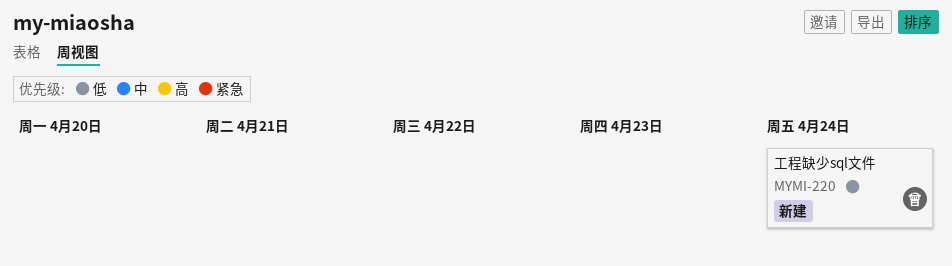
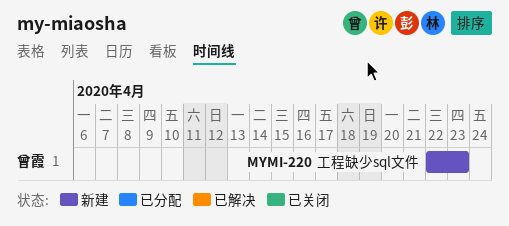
MYMI-220, due: Apr 24 -> Apr 23

